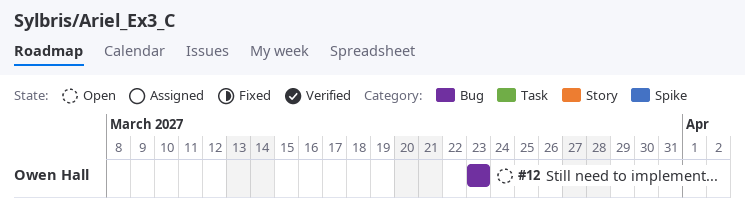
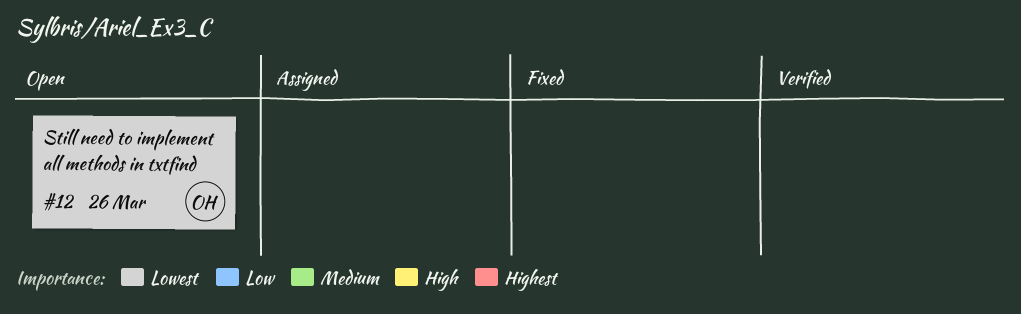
#12, due: Mar 23 -> Mar 26

